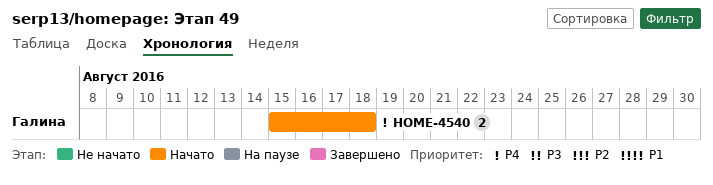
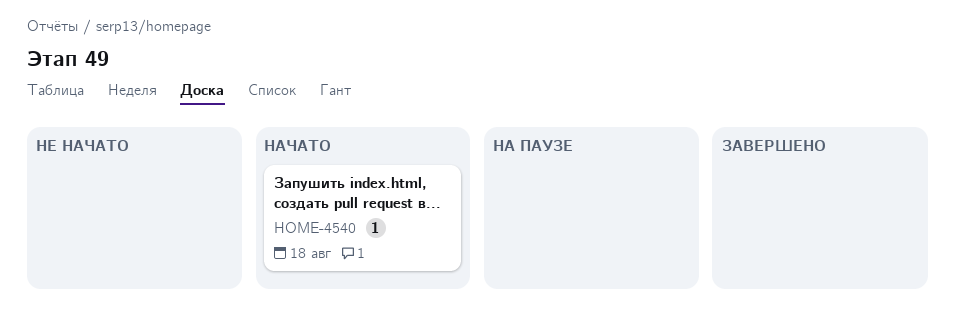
HOME-4540, estimate: 2 -> 1

